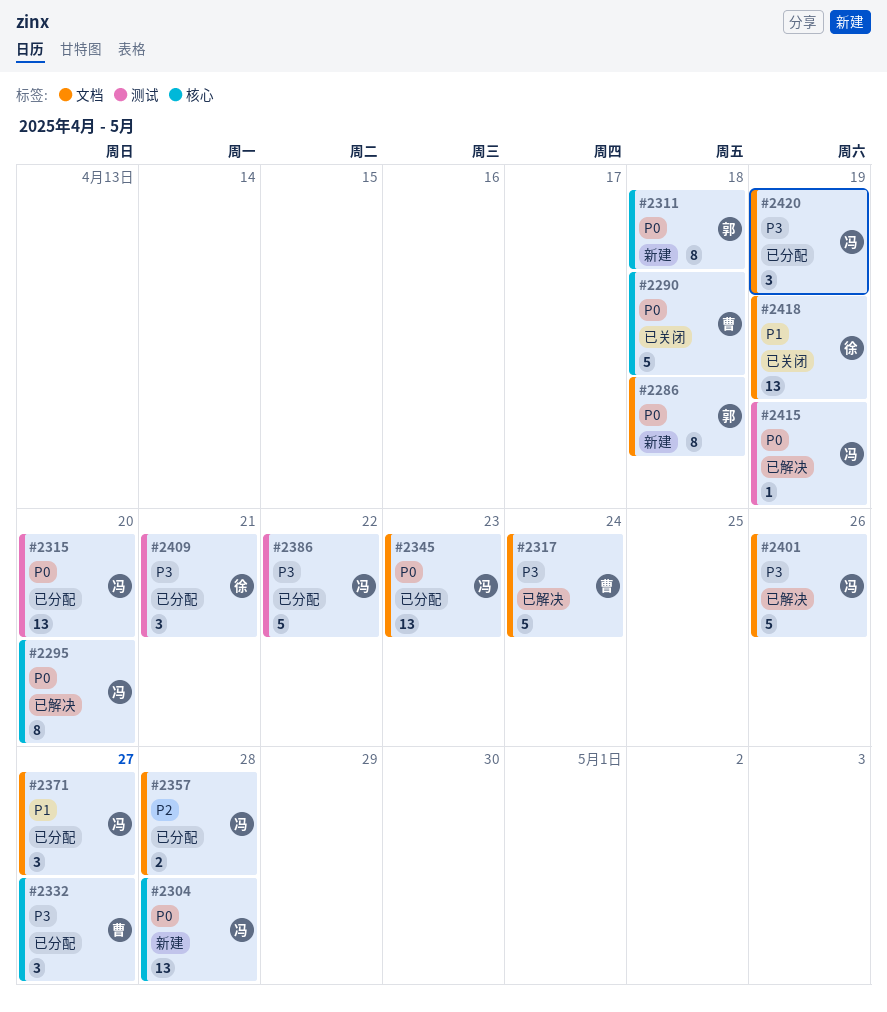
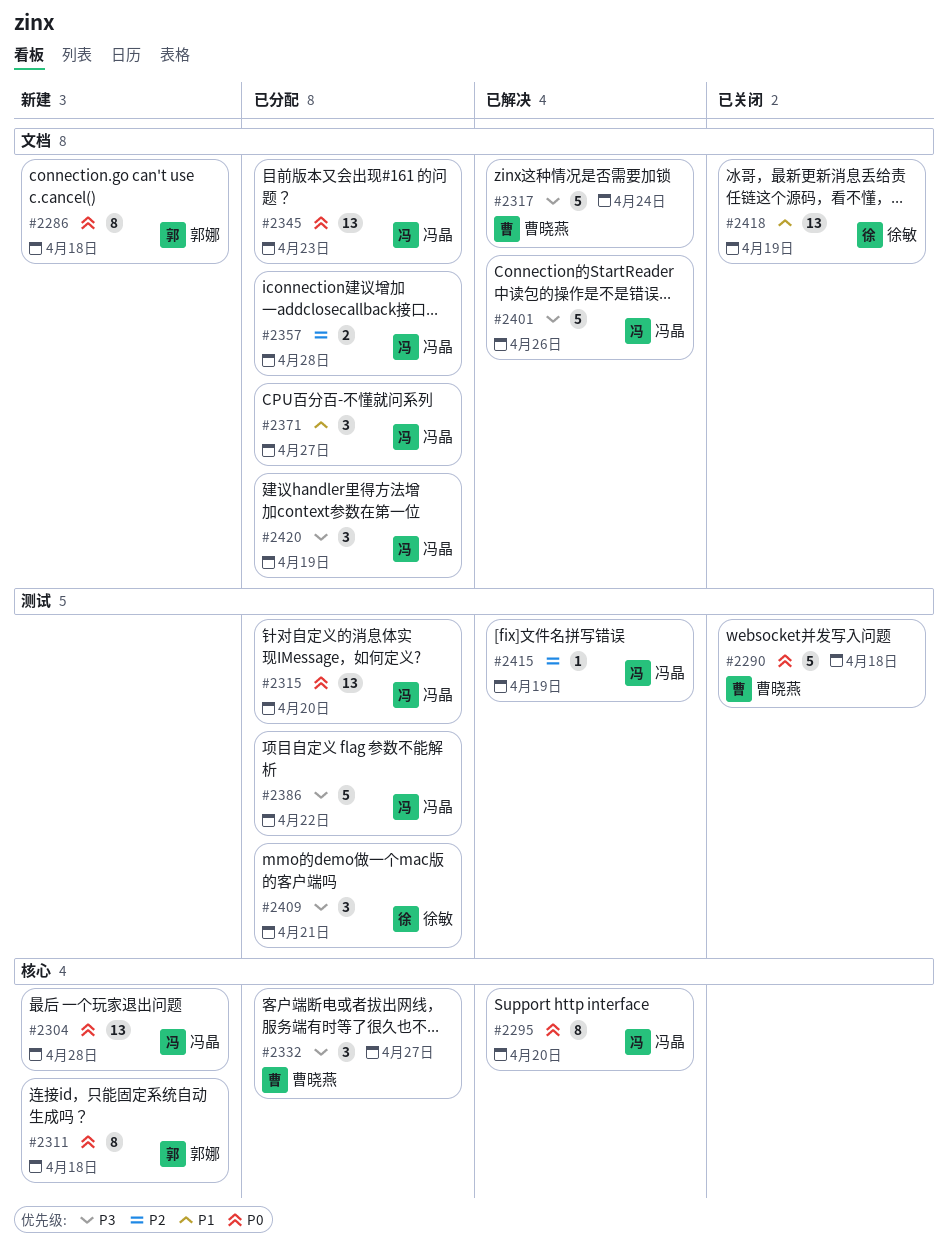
#2290, label: 核心 -> 测试
#2415, priority: P0 -> P2

